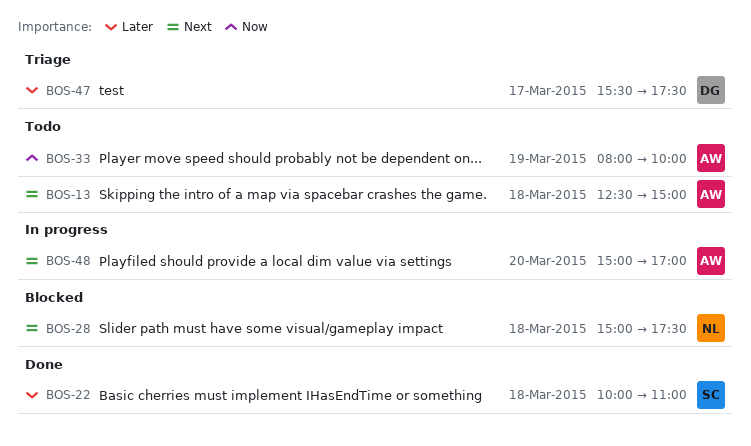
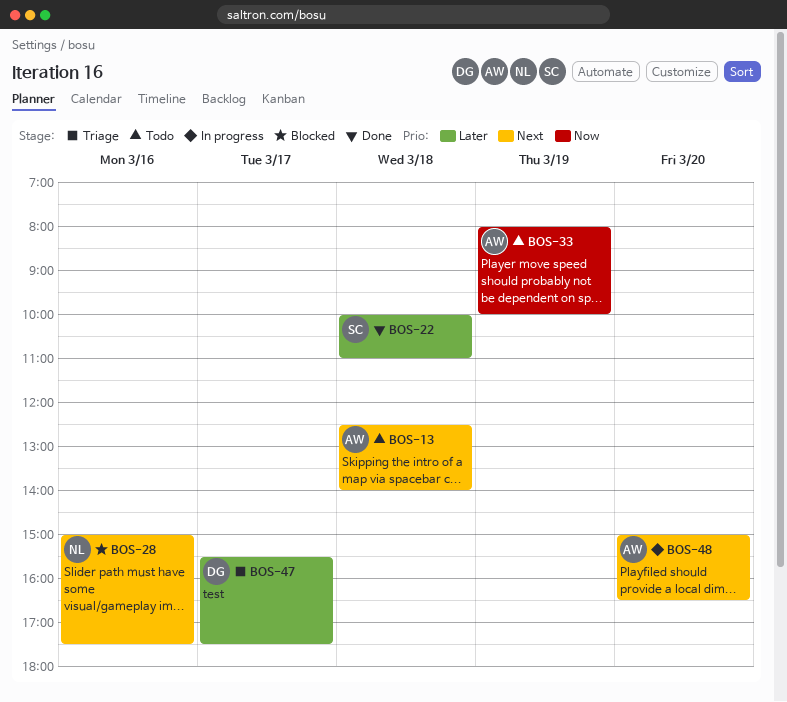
BOS-13, ends: 15:00 -> 14:00
BOS-28, day: Mar 18 -> Mar 16
BOS-48, ends: 17:00 -> 16:30

